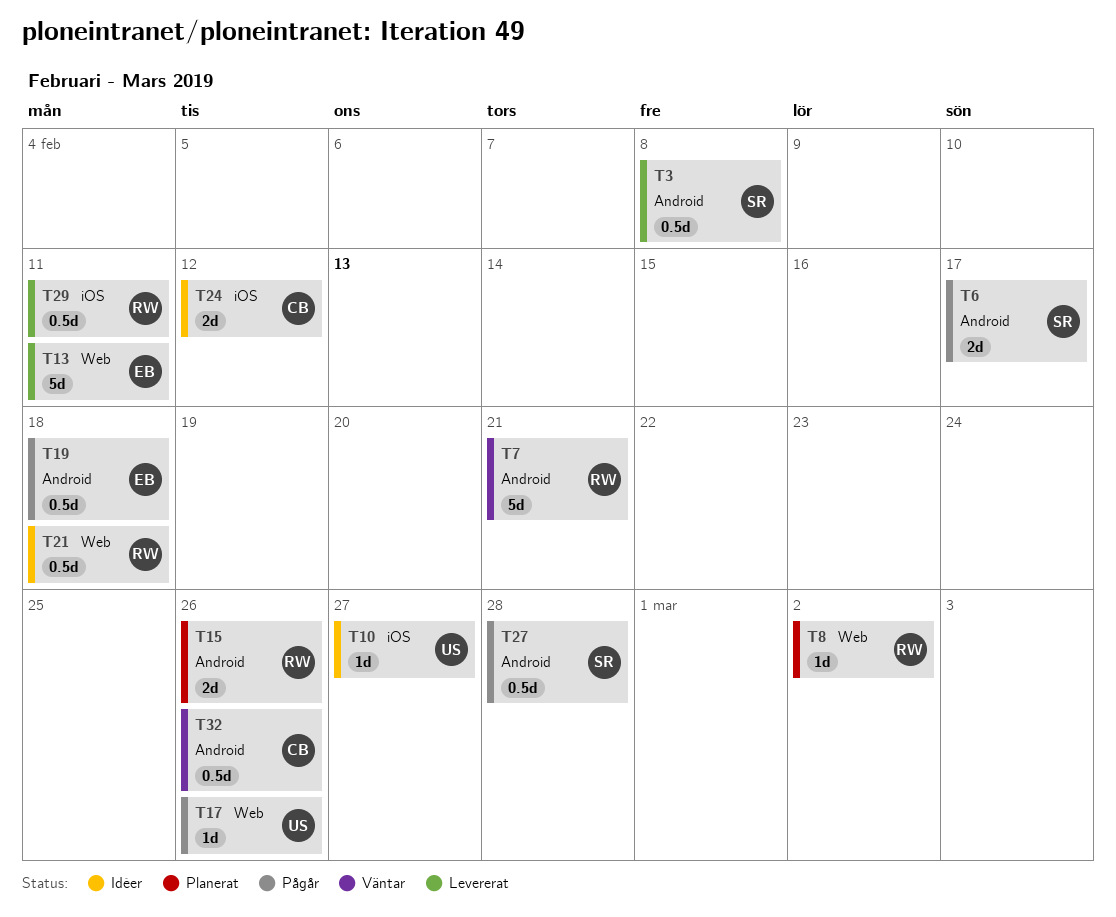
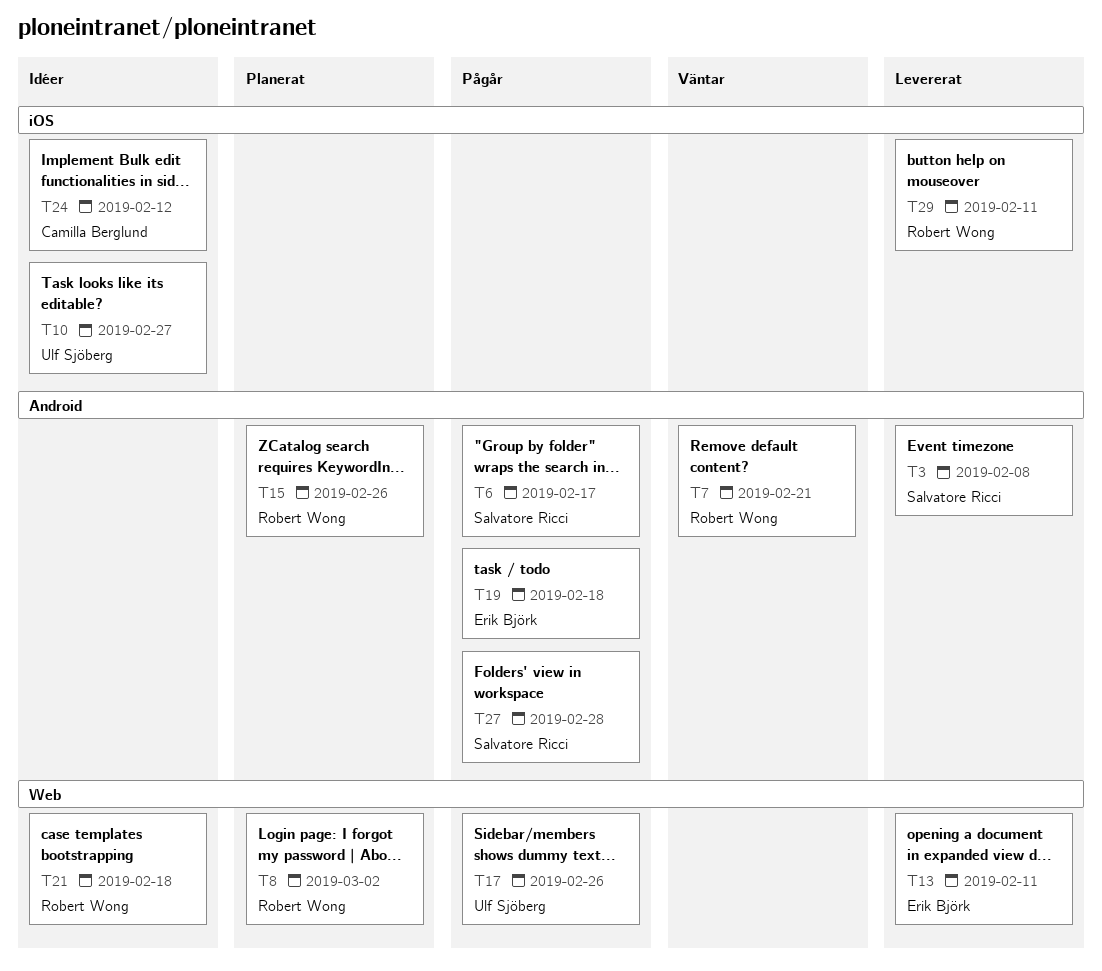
T32: present -> none

